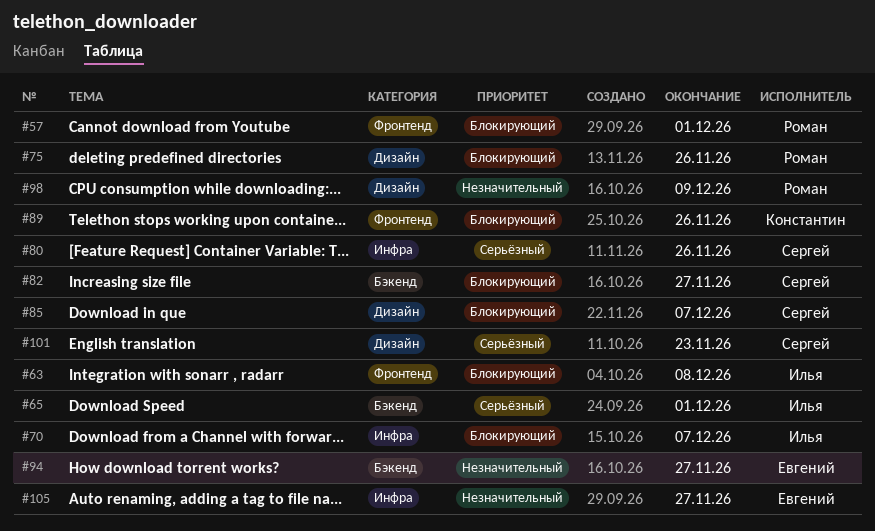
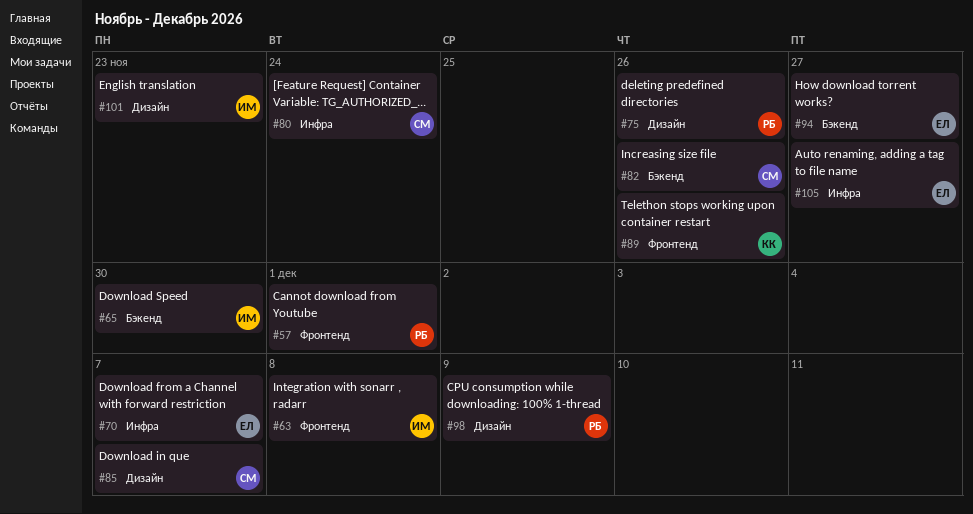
#65, due: Dec 1 -> Nov 30
#70, owner: Илья -> Евгений
#80, due: Nov 26 -> Nov 24
#82, due: Nov 27 -> Nov 26
#101, owner: Сергей -> Илья

